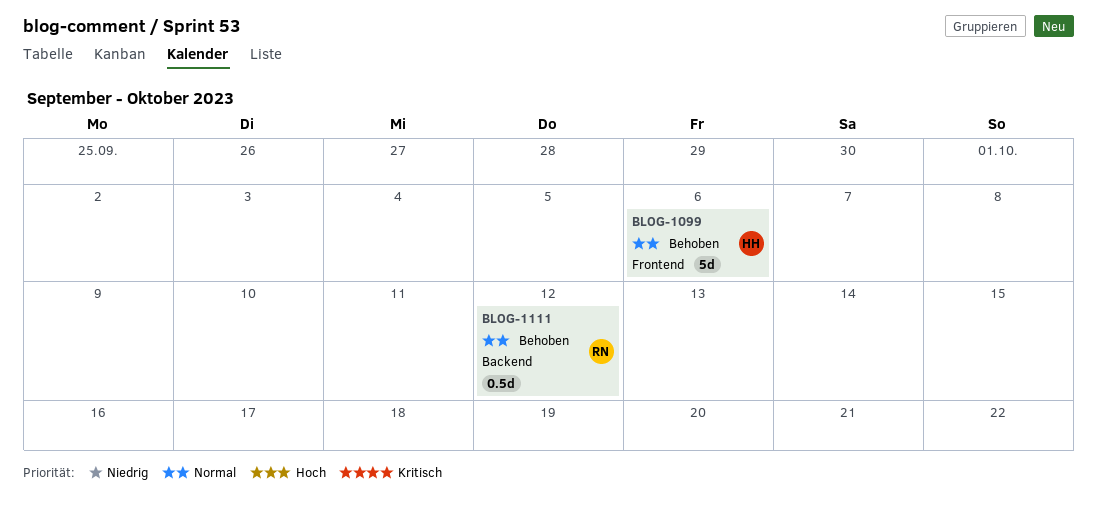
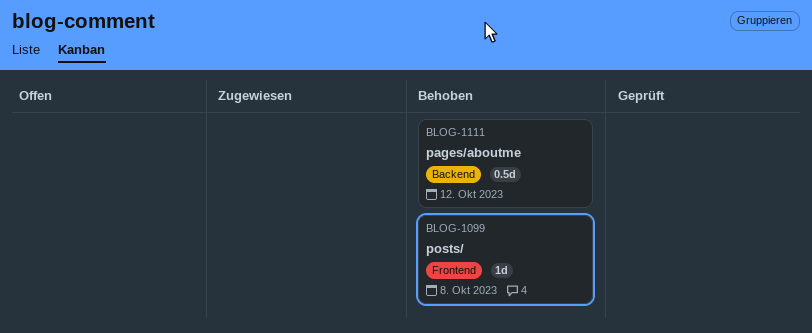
BLOG-1099, estimate: 5d -> 1d
BLOG-1099, due: Oct 6 -> Oct 8

